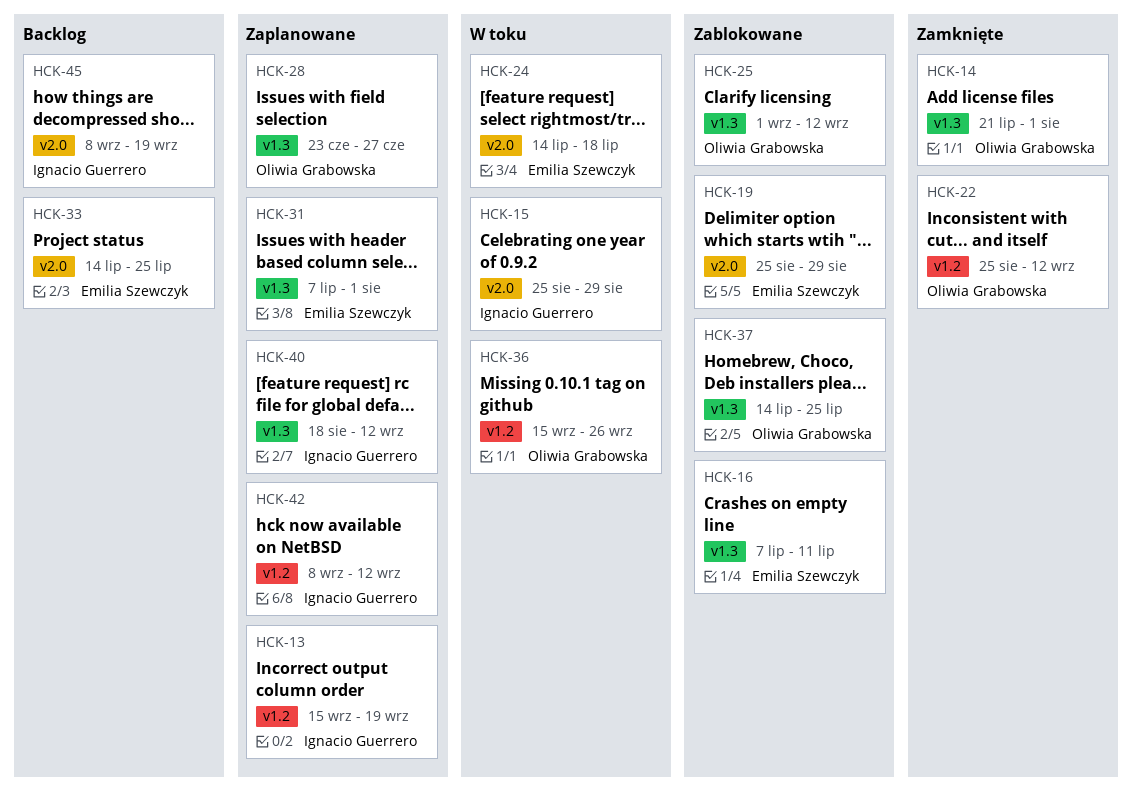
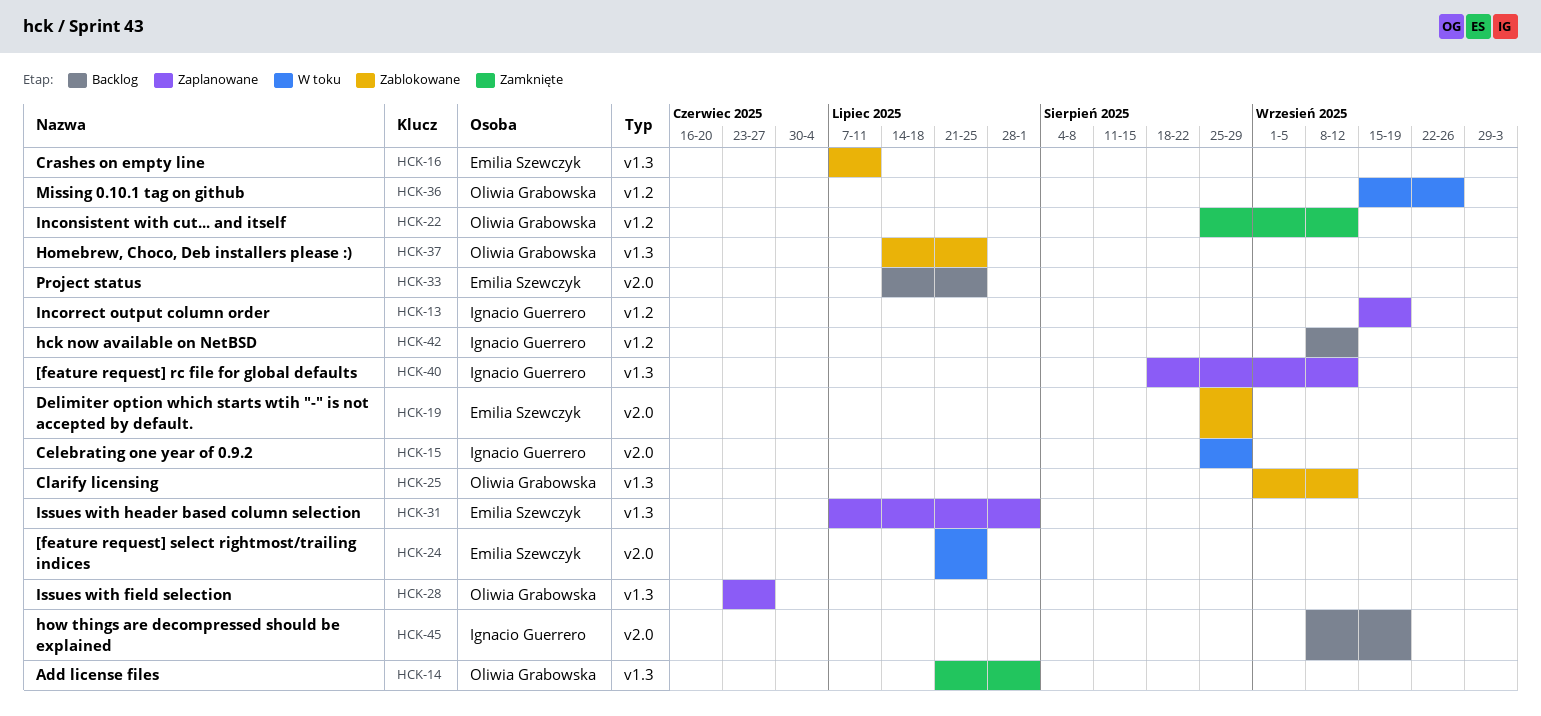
HCK-24, start: Jul 14 -> Jul 21
HCK-24, due: Jul 18 -> Jul 25
HCK-42, status: Zaplanowane -> Backlog

